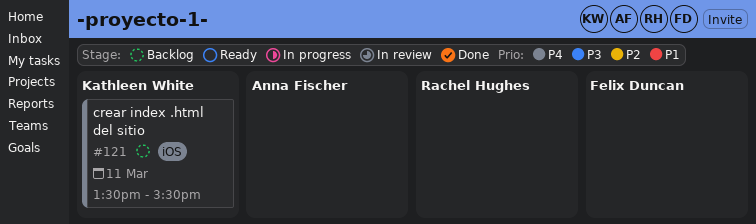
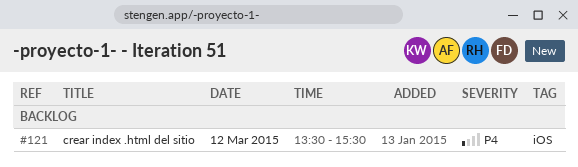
#121, day: Mar 11 -> Mar 12

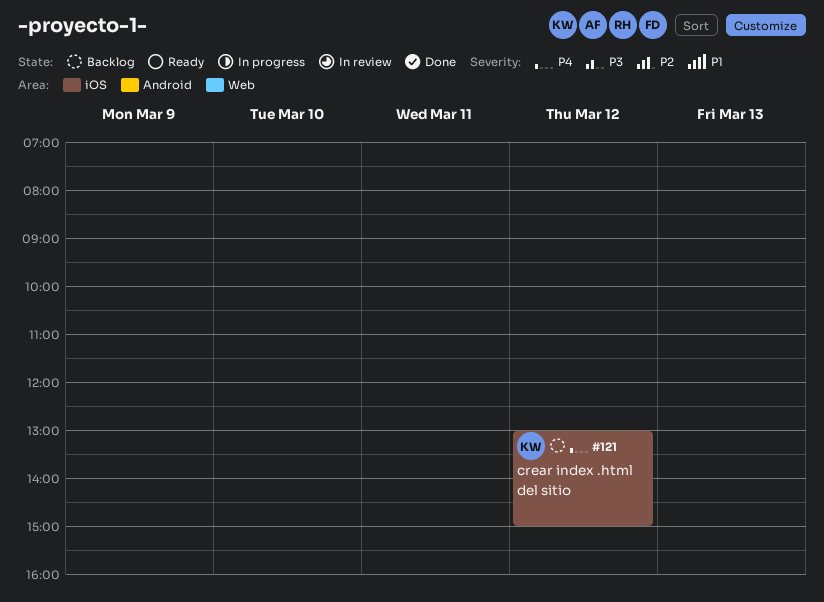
#121, begins: 13:30 -> 13:00
#121, ends: 15:30 -> 15:00

